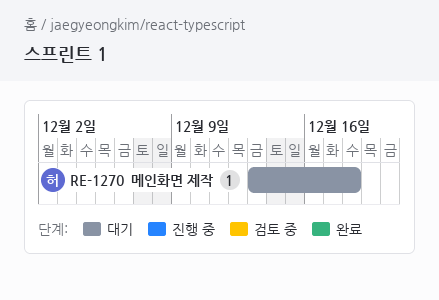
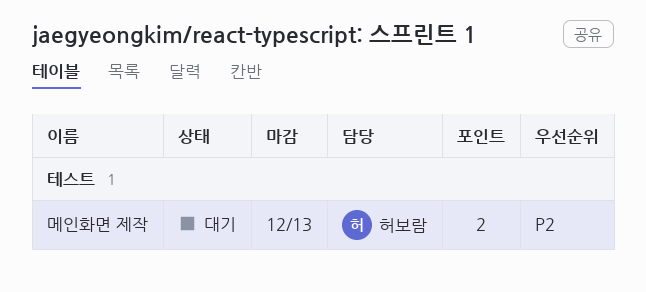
메인화면 제작, estimate: 1 -> 2
메인화면 제작, due: Dec 18 -> Dec 13

